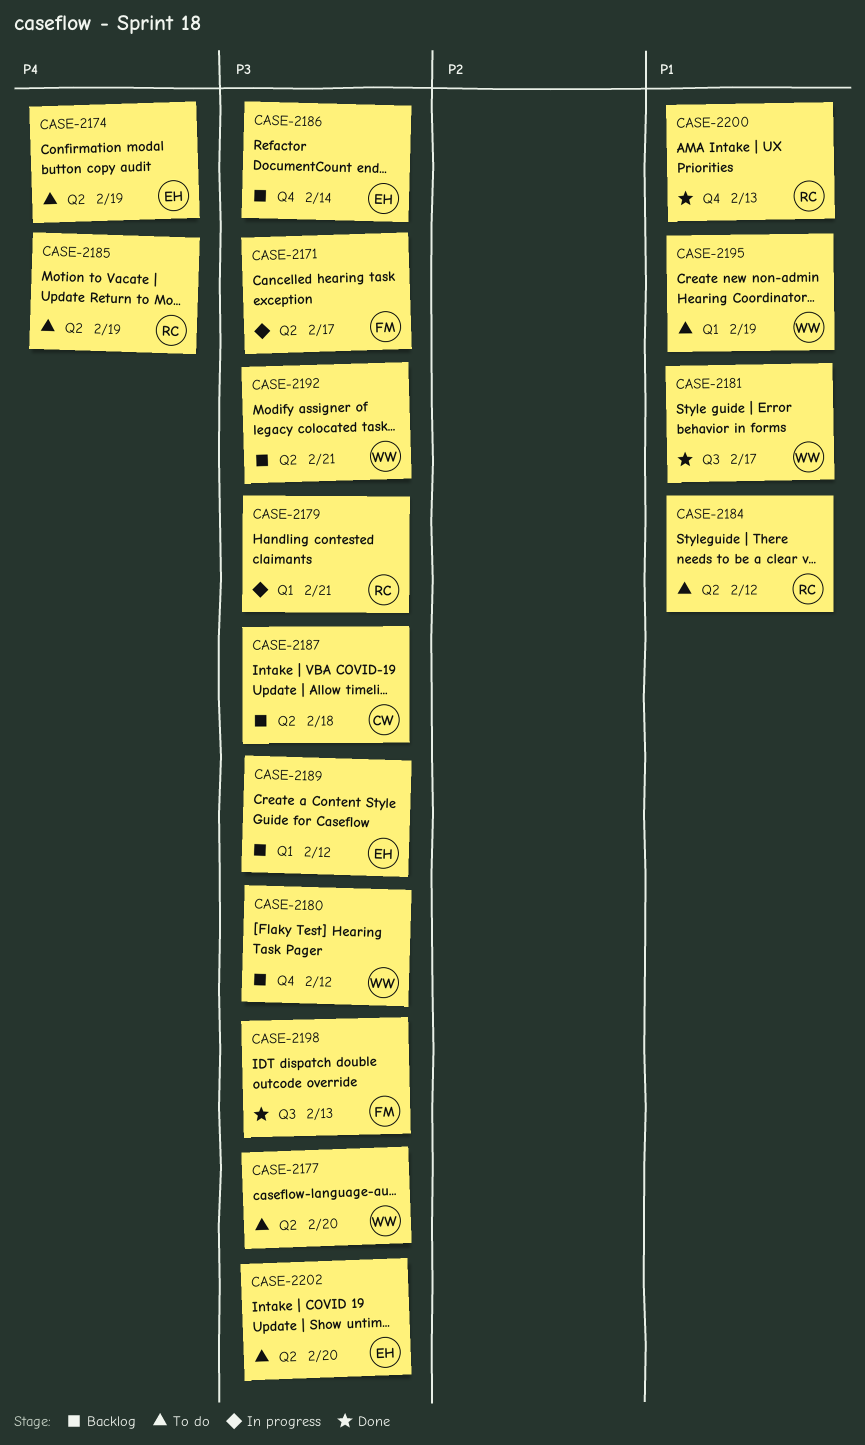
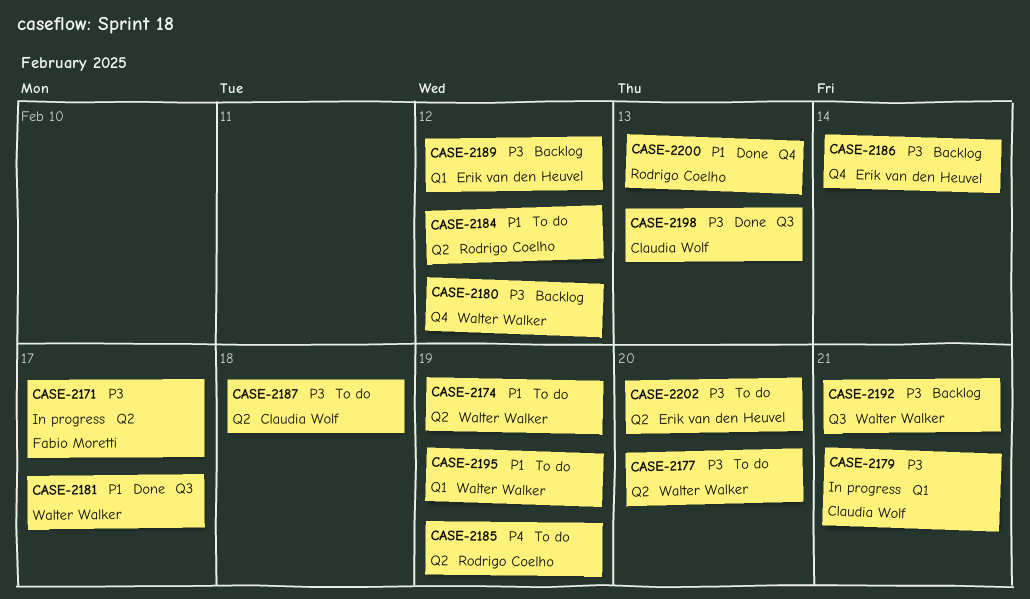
CASE-2174, owner: Erik van den Heuvel -> Walter Walker
CASE-2174, priority: P4 -> P1
CASE-2179, owner: Rodrigo Coelho -> Claudia Wolf
CASE-2187, status: Backlog -> To do
CASE-2192, label: Q2 -> Q3
CASE-2198, owner: Fabio Moretti -> Claudia Wolf

